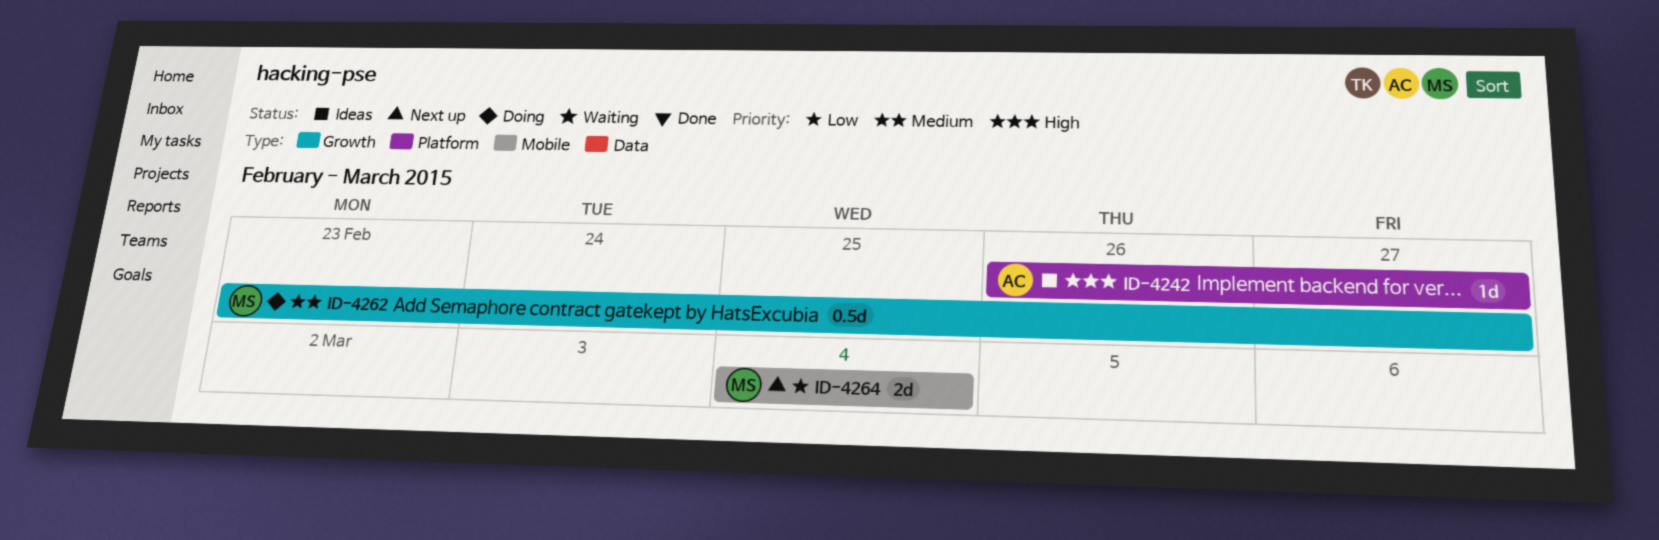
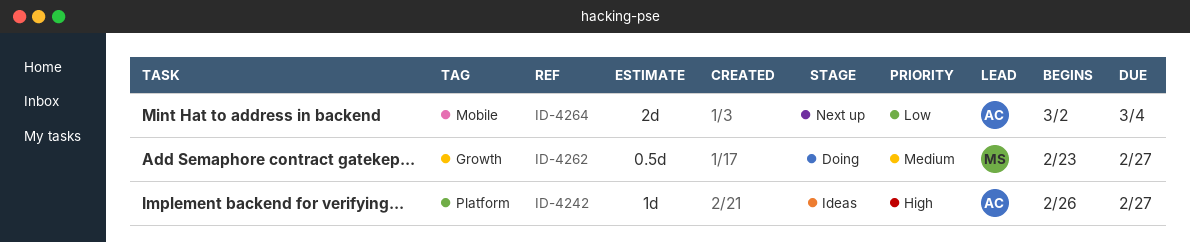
ID-4264, owner: MS -> AC
ID-4264, start: Mar 4 -> Mar 2

